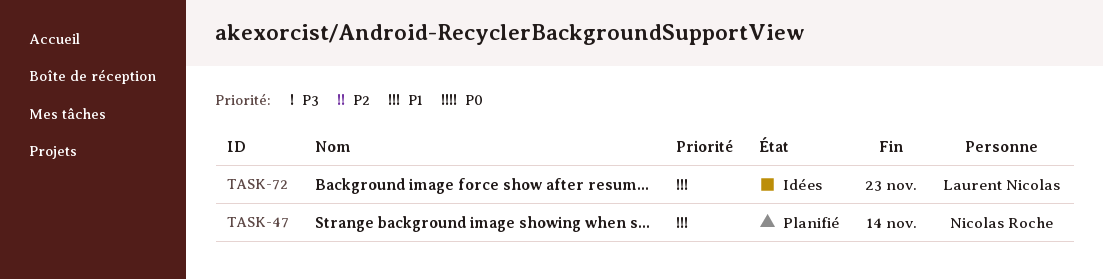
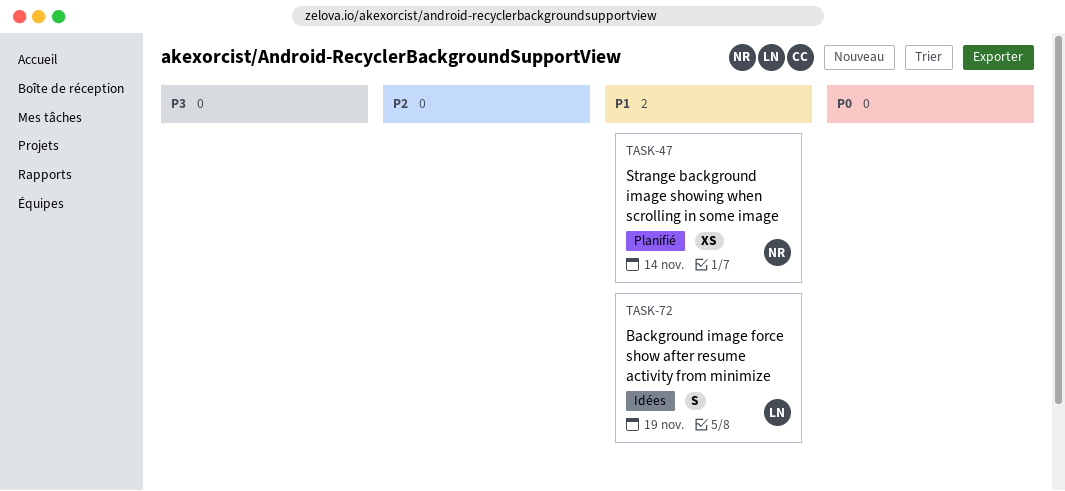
TASK-72, due: Nov 23 -> Nov 19

